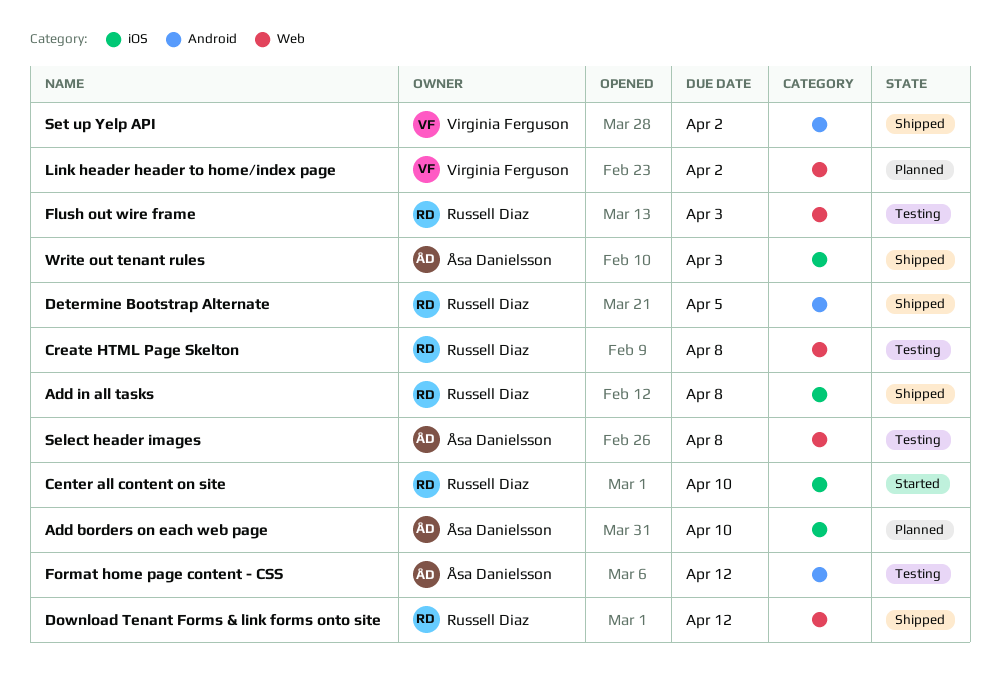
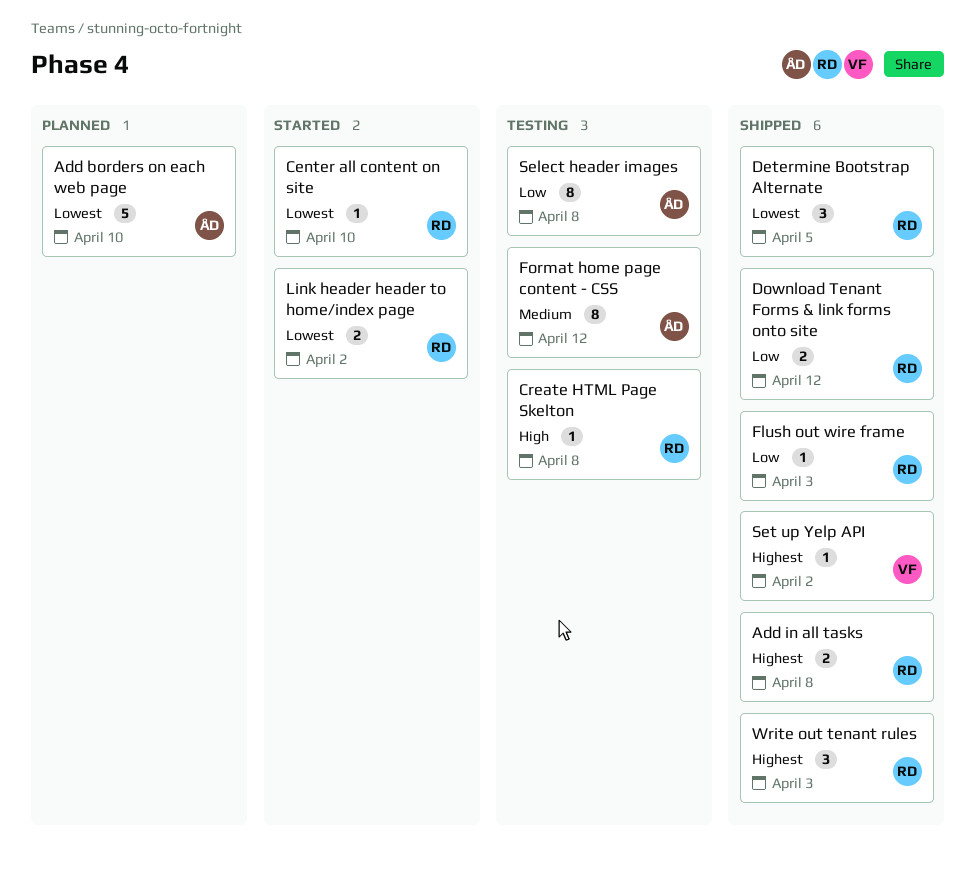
Flush out wire frame, status: Testing -> Shipped
Link header header to home/index page, status: Planned -> Started
Link header header to home/index page, owner: Virginia Ferguson -> Russell Diaz
Write out tenant rules, owner: Åsa Danielsson -> Russell Diaz

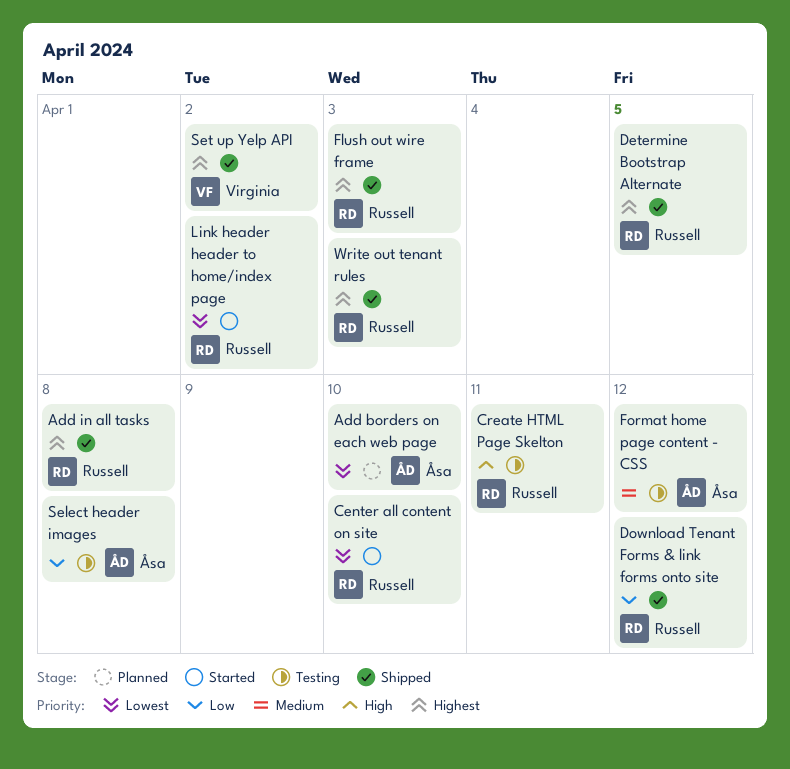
Create HTML Page Skelton, due: Apr 8 -> Apr 11
Determine Bootstrap Alternate, priority: Lowest -> Highest
Flush out wire frame, priority: Low -> Highest

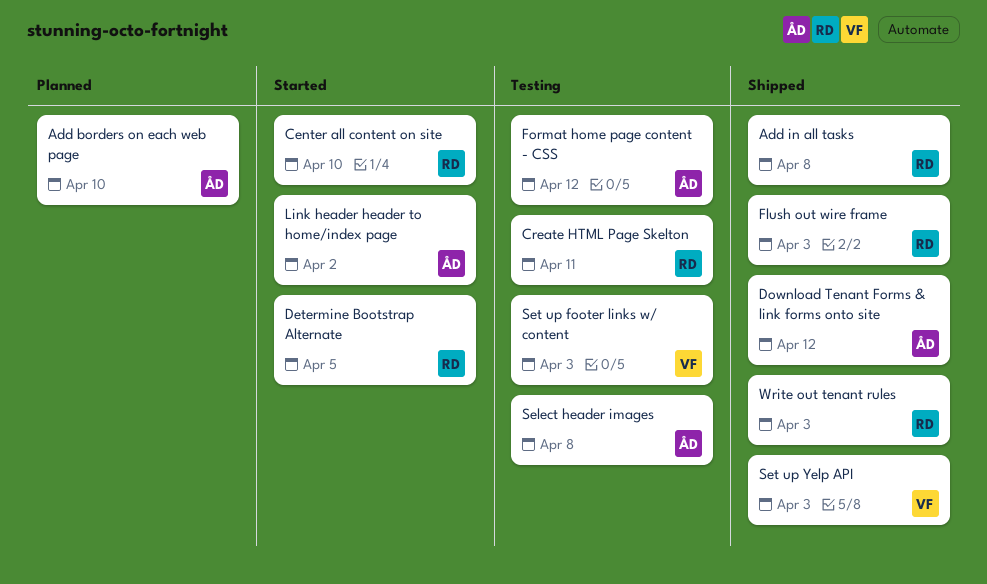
Determine Bootstrap Alternate, status: Shipped -> Started
Download Tenant Forms & link forms onto site, owner: Russell -> Åsa
Link header header to home/index page, owner: Russell -> Åsa
Set up footer links w/ content: none -> present
Set up Yelp API, due: Apr 2 -> Apr 3

